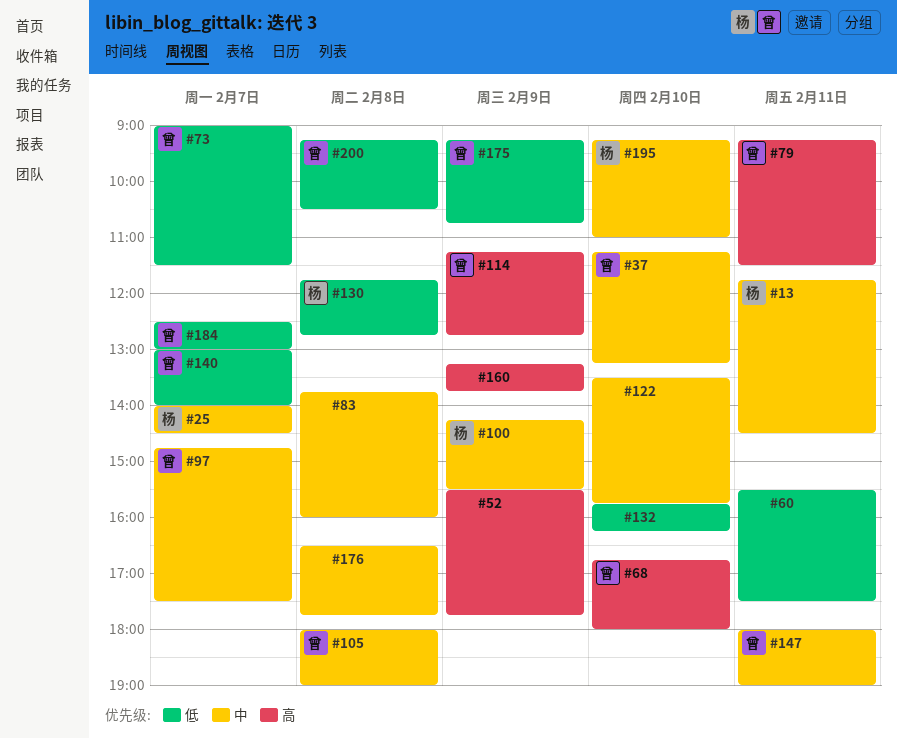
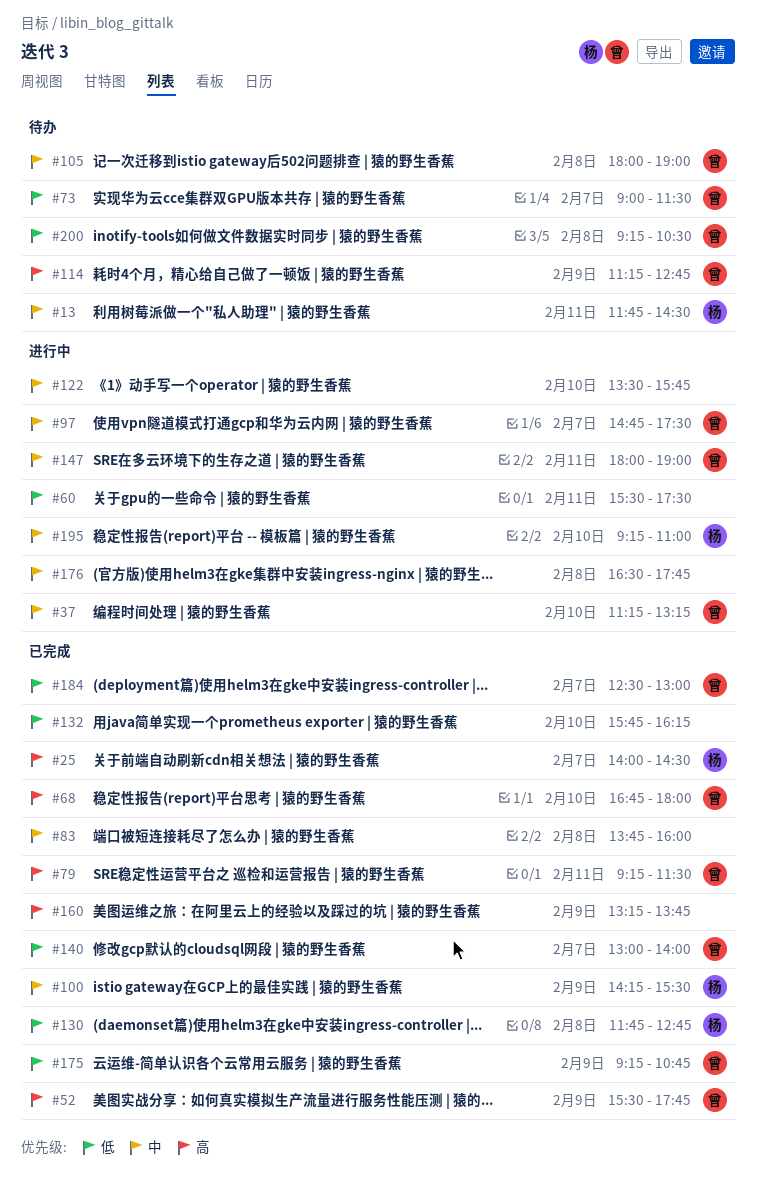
#25, priority: 中 -> 高
#52, owner: none -> 曾

